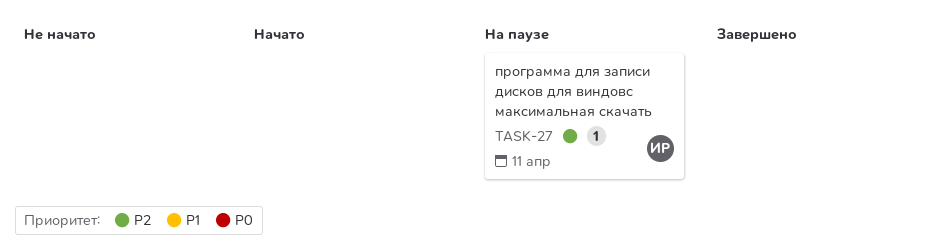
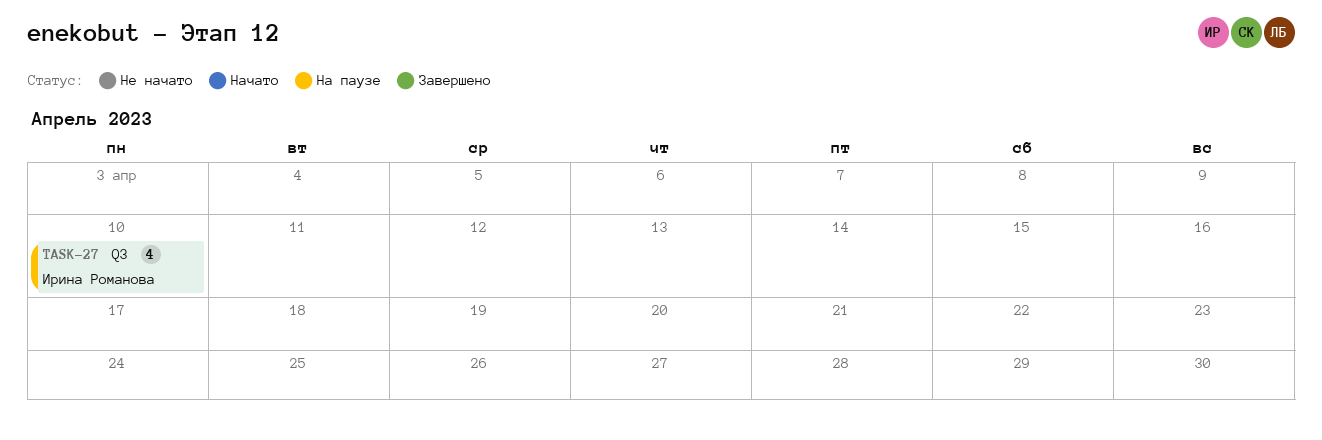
TASK-27, estimate: 1 -> 4
TASK-27, due: Apr 11 -> Apr 10

